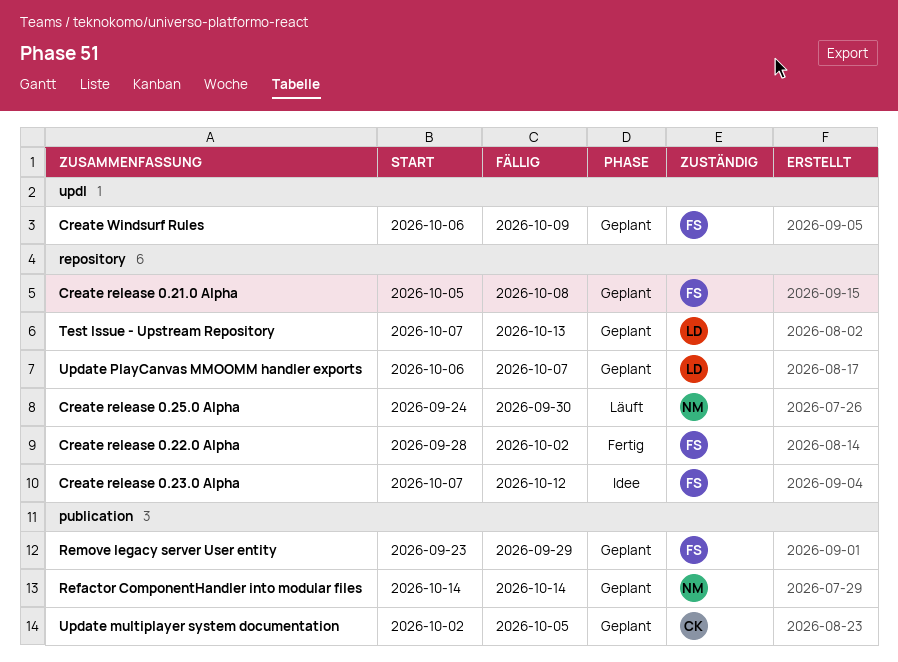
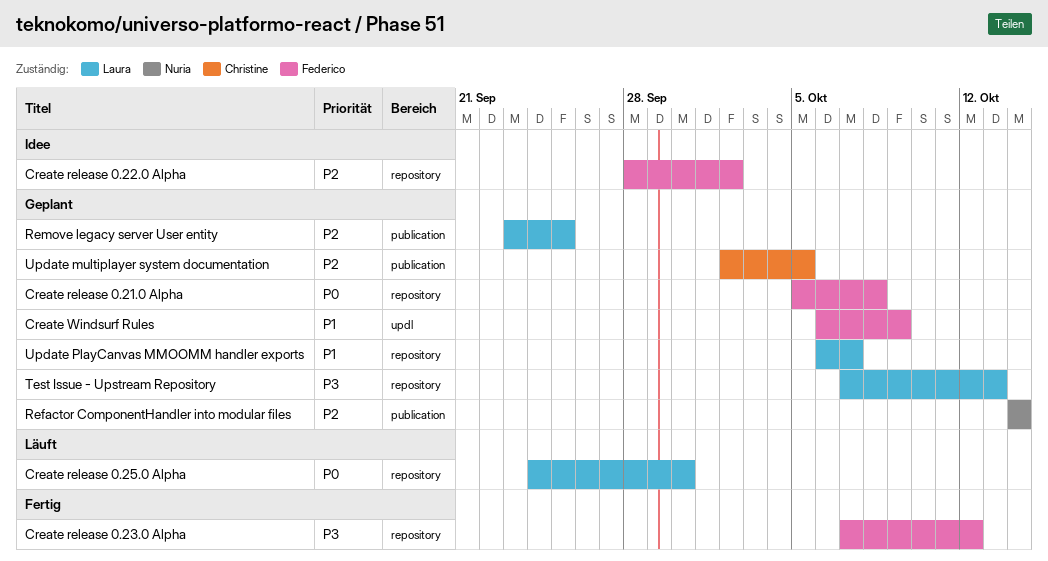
Create release 0.22.0 Alpha, status: Fertig -> Idee
Create release 0.23.0 Alpha, status: Idee -> Fertig
Create release 0.25.0 Alpha, owner: Nuria -> Laura
Remove legacy server User entity, owner: Federico -> Laura
Remove legacy server User entity, due: Sep 29 -> Sep 25

